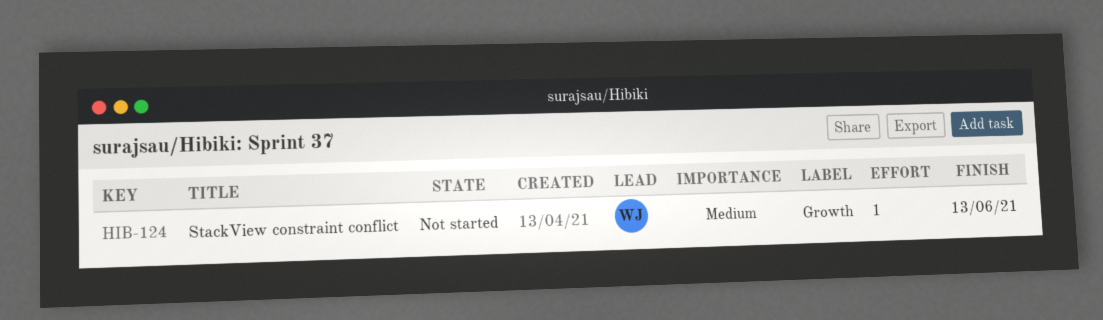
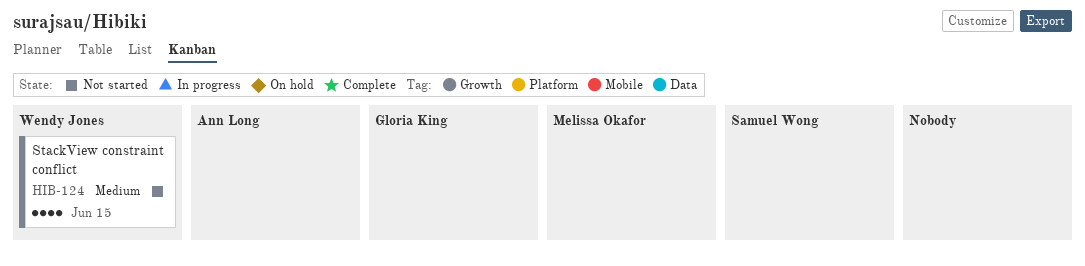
HIB-124, estimate: 1 -> 4
HIB-124, due: Jun 13 -> Jun 15

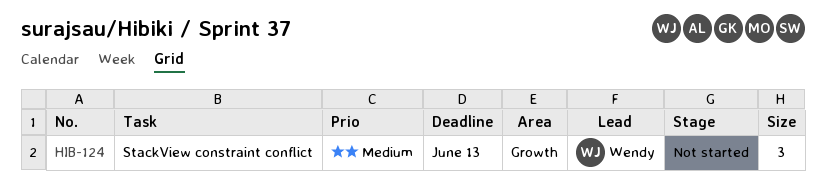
HIB-124, estimate: 4 -> 3
HIB-124, due: Jun 15 -> Jun 13

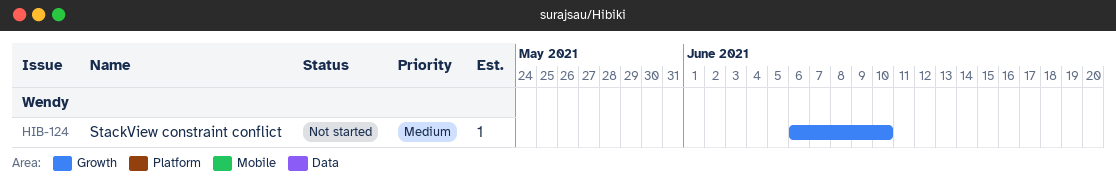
HIB-124, estimate: 3 -> 1
HIB-124, due: Jun 13 -> Jun 10

